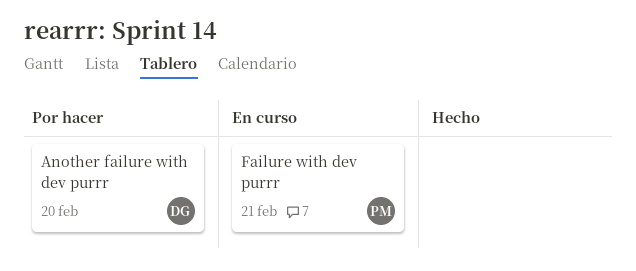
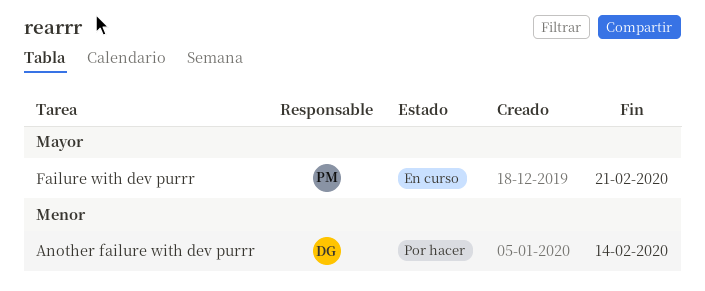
Another failure with dev purrr, due: Feb 20 -> Feb 14

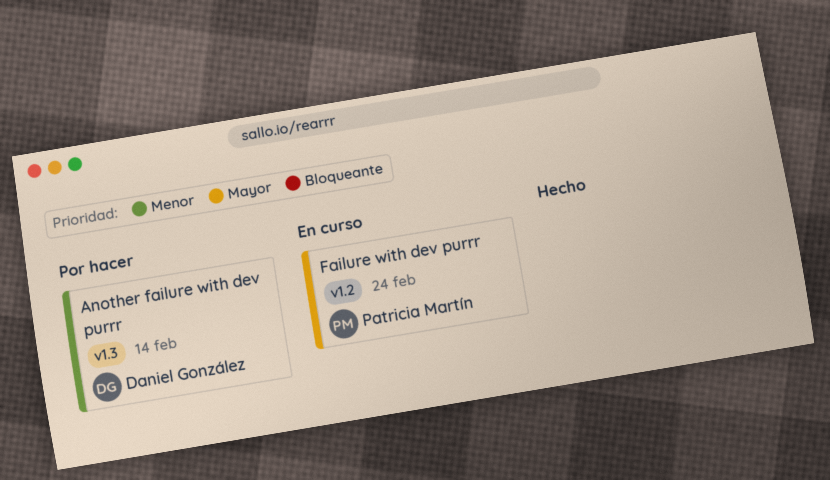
Failure with dev purrr, due: Feb 21 -> Feb 24

